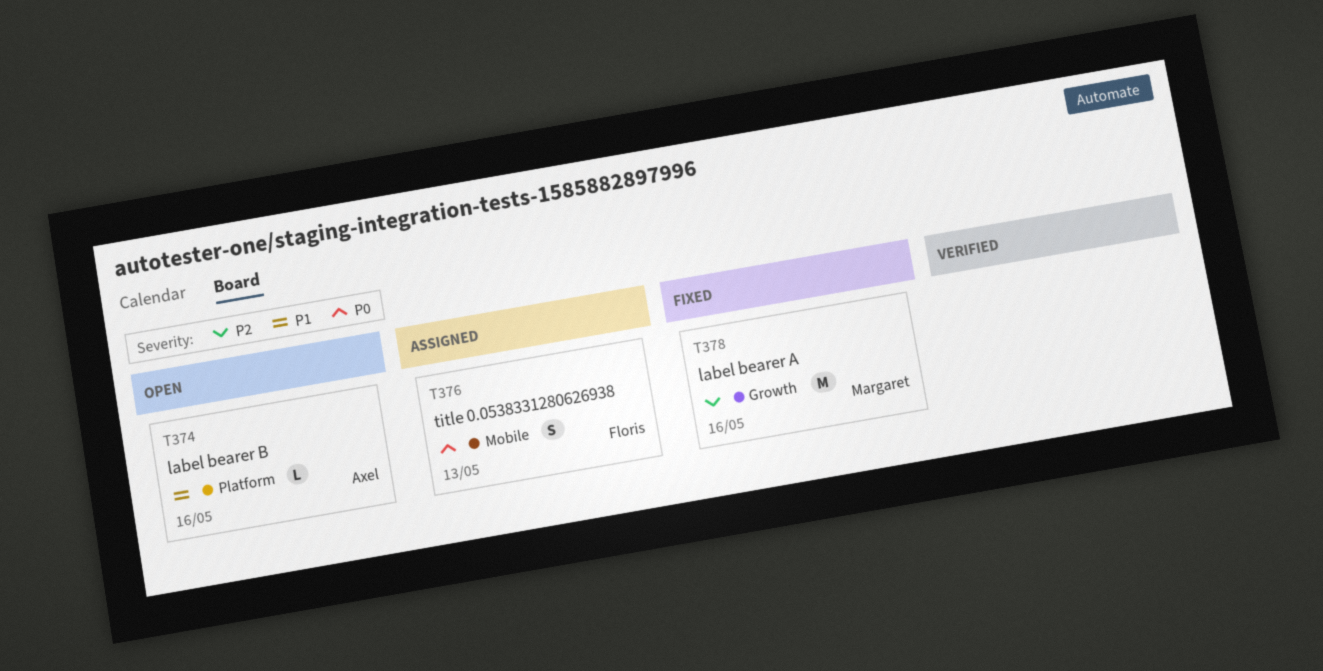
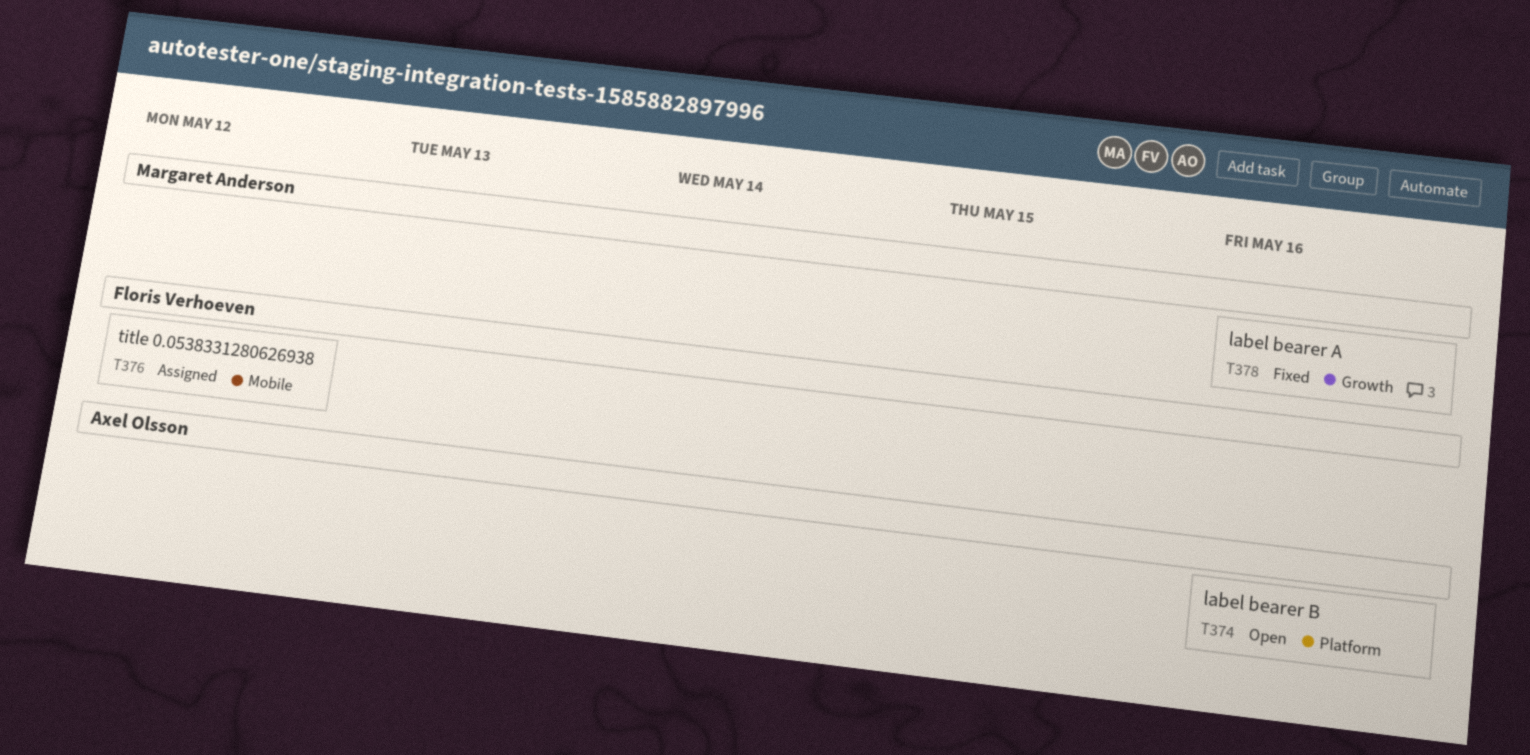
T376, due: May 13 -> May 12

